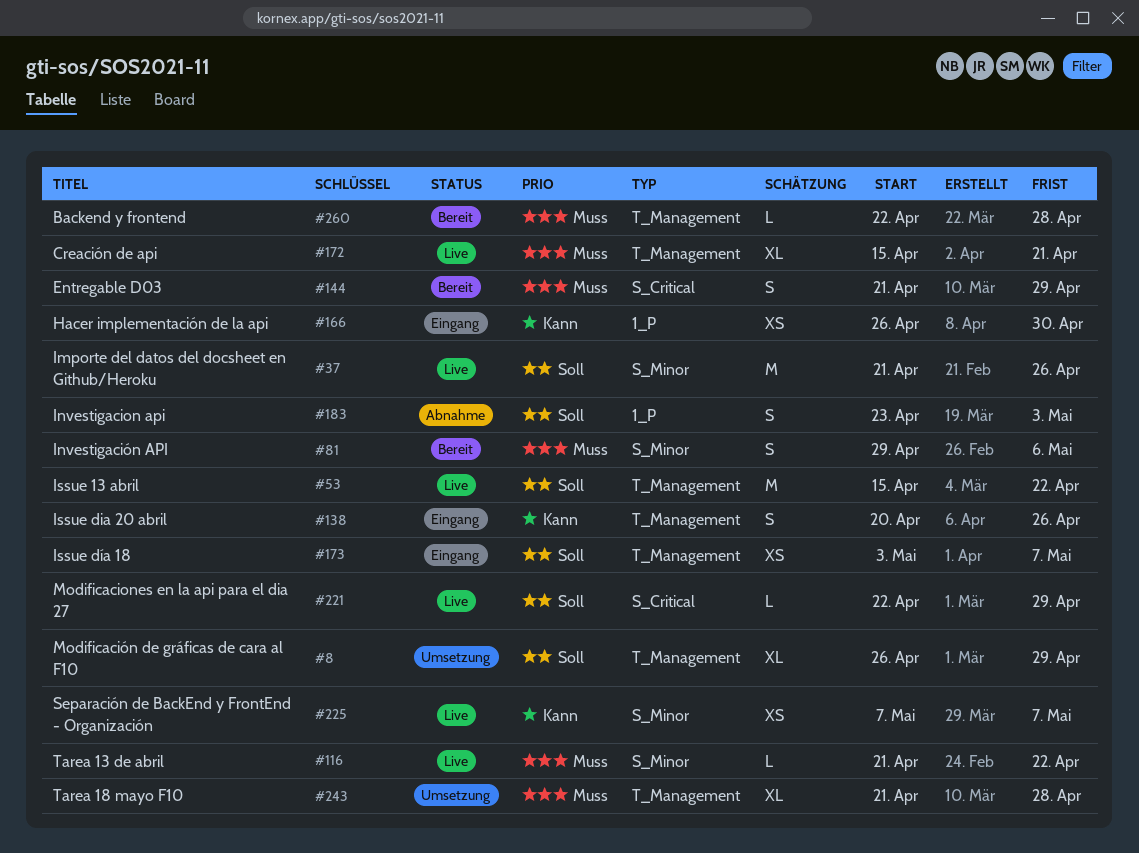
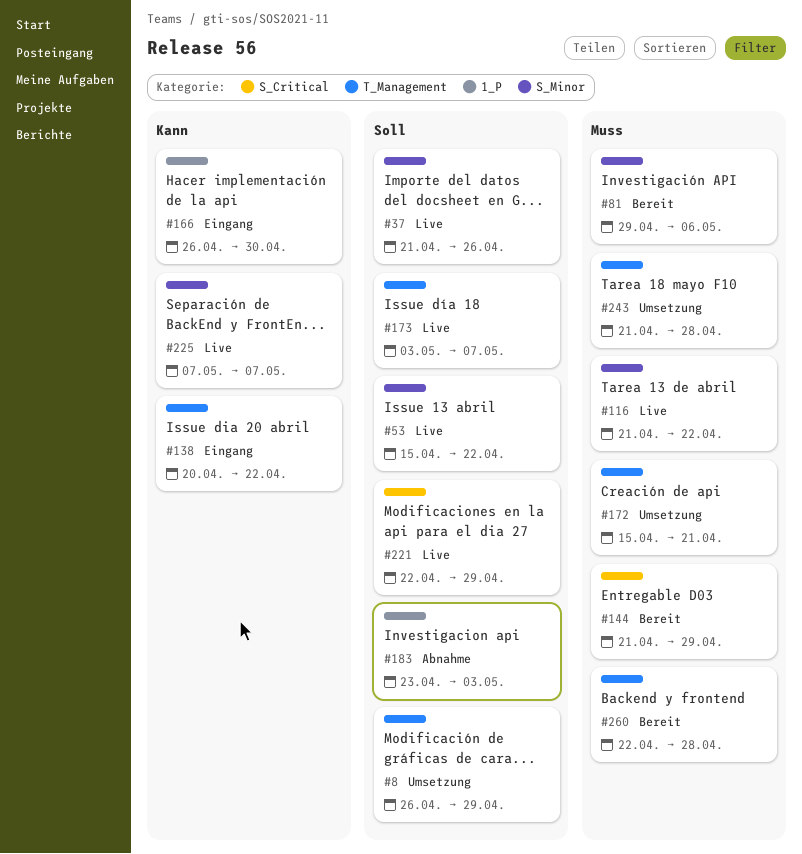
#53, label: T_Management -> S_Minor
#138, due: Apr 26 -> Apr 22
#172, status: Live -> Umsetzung
#173, status: Eingang -> Live

